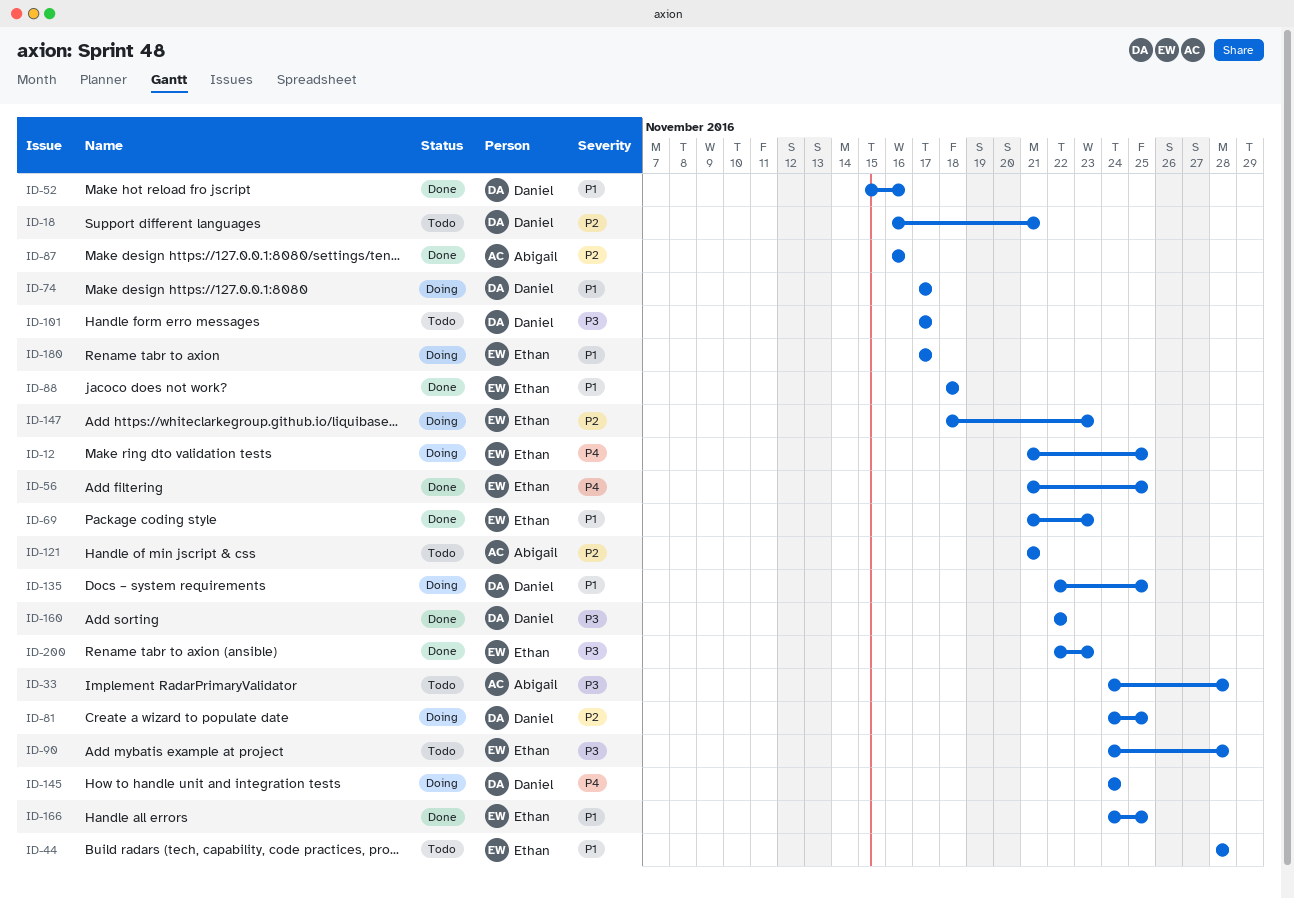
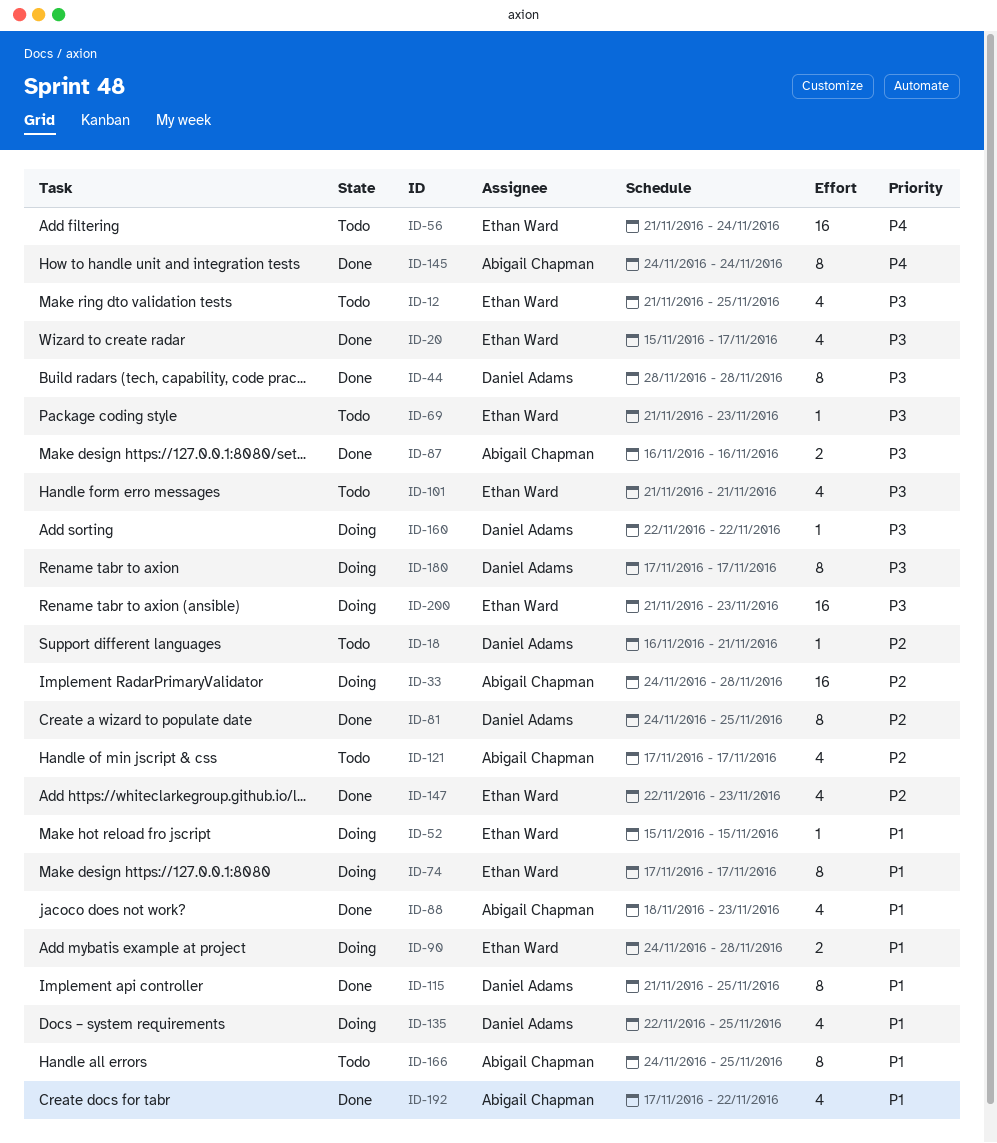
ID-12, status: Doing -> Todo
ID-12, priority: P4 -> P3
ID-20: none -> present
ID-33, status: Todo -> Doing
ID-33, priority: P3 -> P2
ID-44, status: Todo -> Done
ID-44, owner: Ethan Ward -> Daniel Adams
ID-44, priority: P1 -> P3
ID-52, status: Done -> Doing
ID-52, owner: Daniel Adams -> Ethan Ward
ID-52, due: Nov 16 -> Nov 15
ID-56, status: Done -> Todo
ID-56, due: Nov 25 -> Nov 24
ID-69, status: Done -> Todo
ID-69, priority: P1 -> P3
ID-74, owner: Daniel Adams -> Ethan Ward
ID-81, status: Doing -> Done
ID-87, priority: P2 -> P3
ID-88, owner: Ethan Ward -> Abigail Chapman
ID-88, due: Nov 18 -> Nov 23
ID-90, status: Todo -> Doing
ID-90, priority: P3 -> P1
ID-101, owner: Daniel Adams -> Ethan Ward
ID-101, start: Nov 17 -> Nov 21
ID-101, due: Nov 17 -> Nov 21
ID-115: none -> present
ID-121, start: Nov 21 -> Nov 17
ID-121, due: Nov 21 -> Nov 17
ID-145, status: Doing -> Done
ID-145, owner: Daniel Adams -> Abigail Chapman
ID-147, status: Doing -> Done
ID-147, start: Nov 18 -> Nov 22
ID-160, status: Done -> Doing
ID-166, status: Done -> Todo
ID-166, owner: Ethan Ward -> Abigail Chapman
ID-180, owner: Ethan Ward -> Daniel Adams
ID-180, priority: P1 -> P3
ID-192: none -> present
ID-200, status: Done -> Doing
ID-200, start: Nov 22 -> Nov 21

